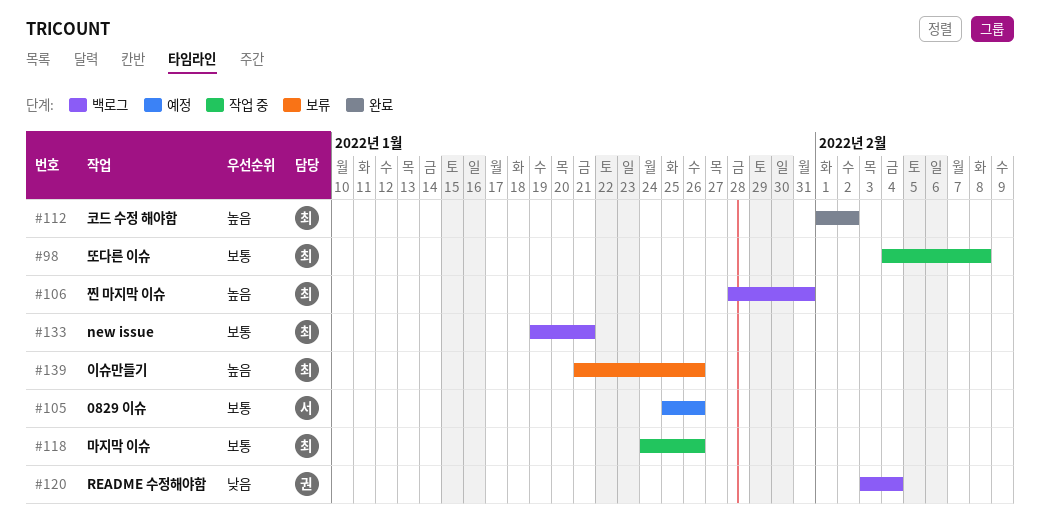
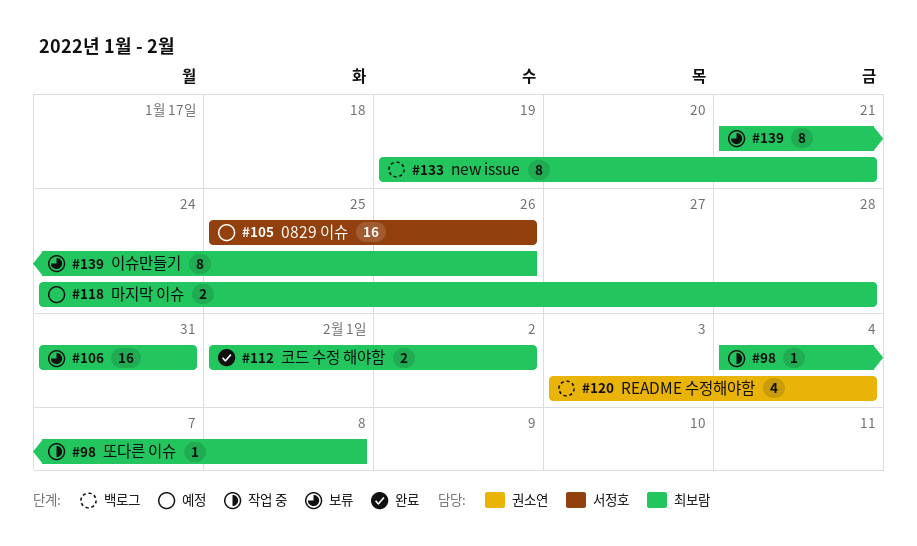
#106, status: 백로그 -> 보류
#106, start: Jan 28 -> Jan 31
#118, status: 작업 중 -> 예정
#118, due: Jan 26 -> Jan 28

